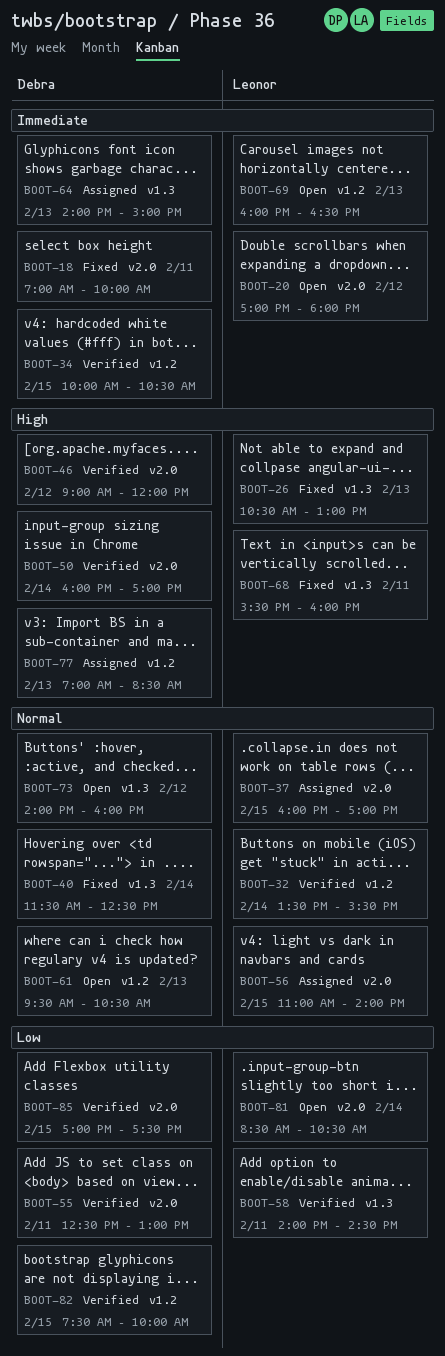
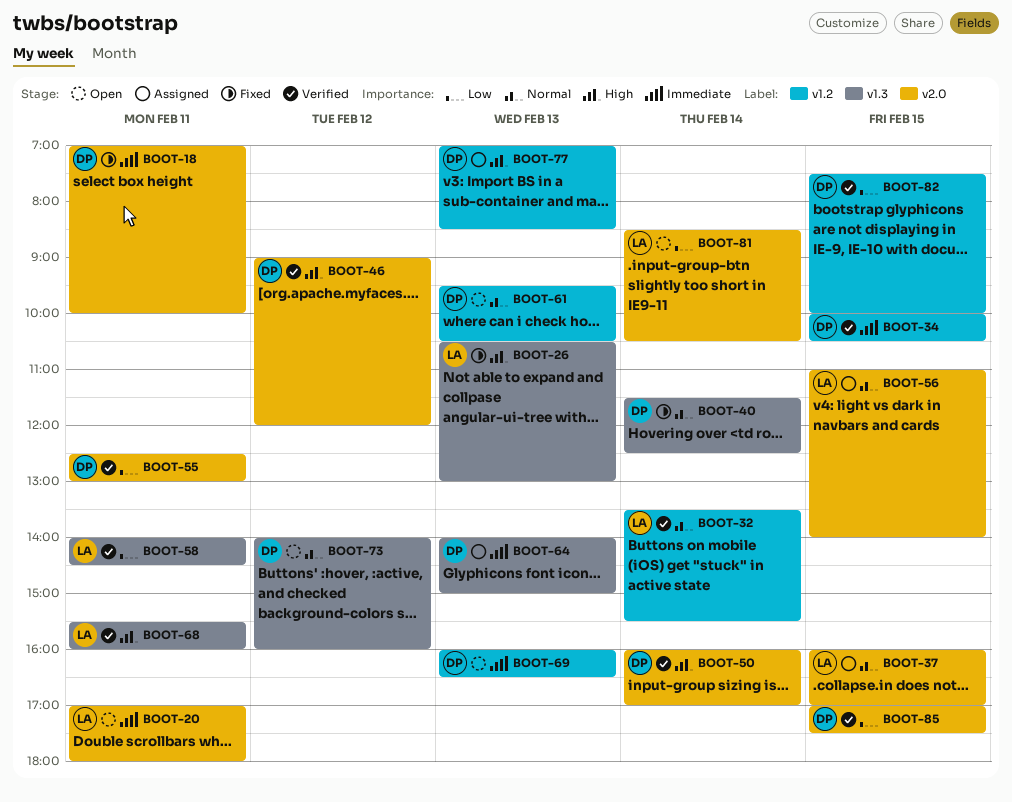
BOOT-20, day: Feb 12 -> Feb 11
BOOT-68, status: Fixed -> Verified
BOOT-69, owner: Leonor -> Debra

